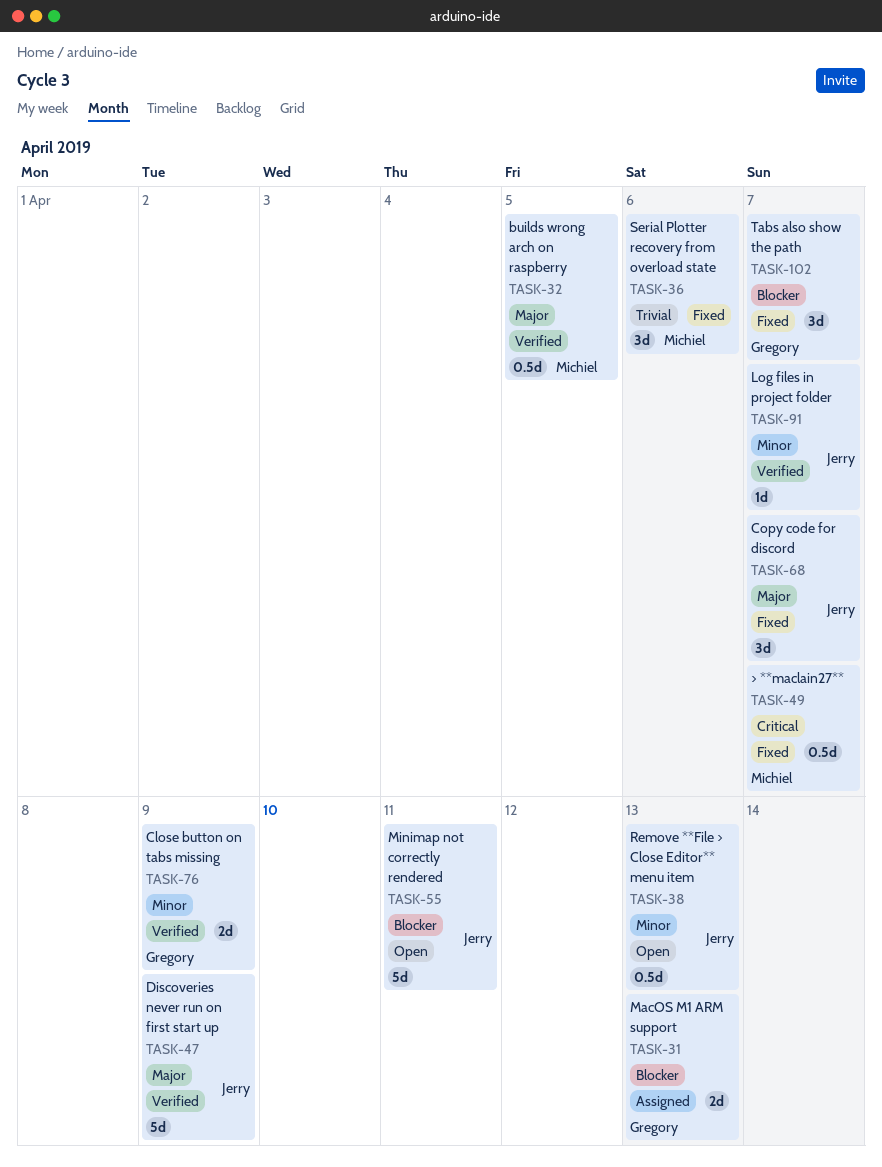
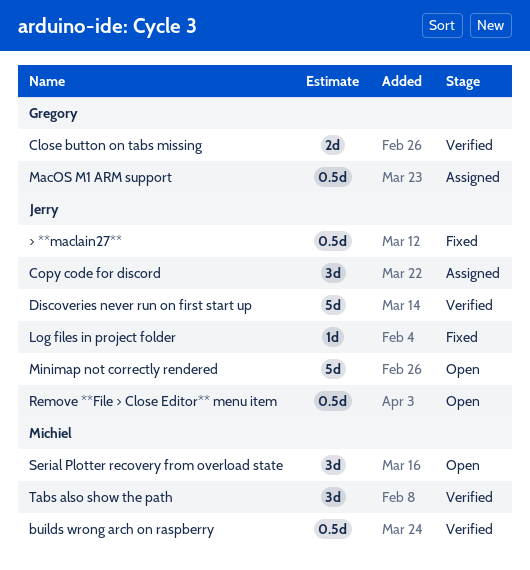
> **maclain27**, owner: Michiel -> Jerry
Copy code for discord, status: Fixed -> Assigned
Log files in project folder, status: Verified -> Fixed
MacOS M1 ARM support, estimate: 2d -> 0.5d
Serial Plotter recovery from overload state, status: Fixed -> Open
Tabs also show the path, status: Fixed -> Verified
Tabs also show the path, owner: Gregory -> Michiel

